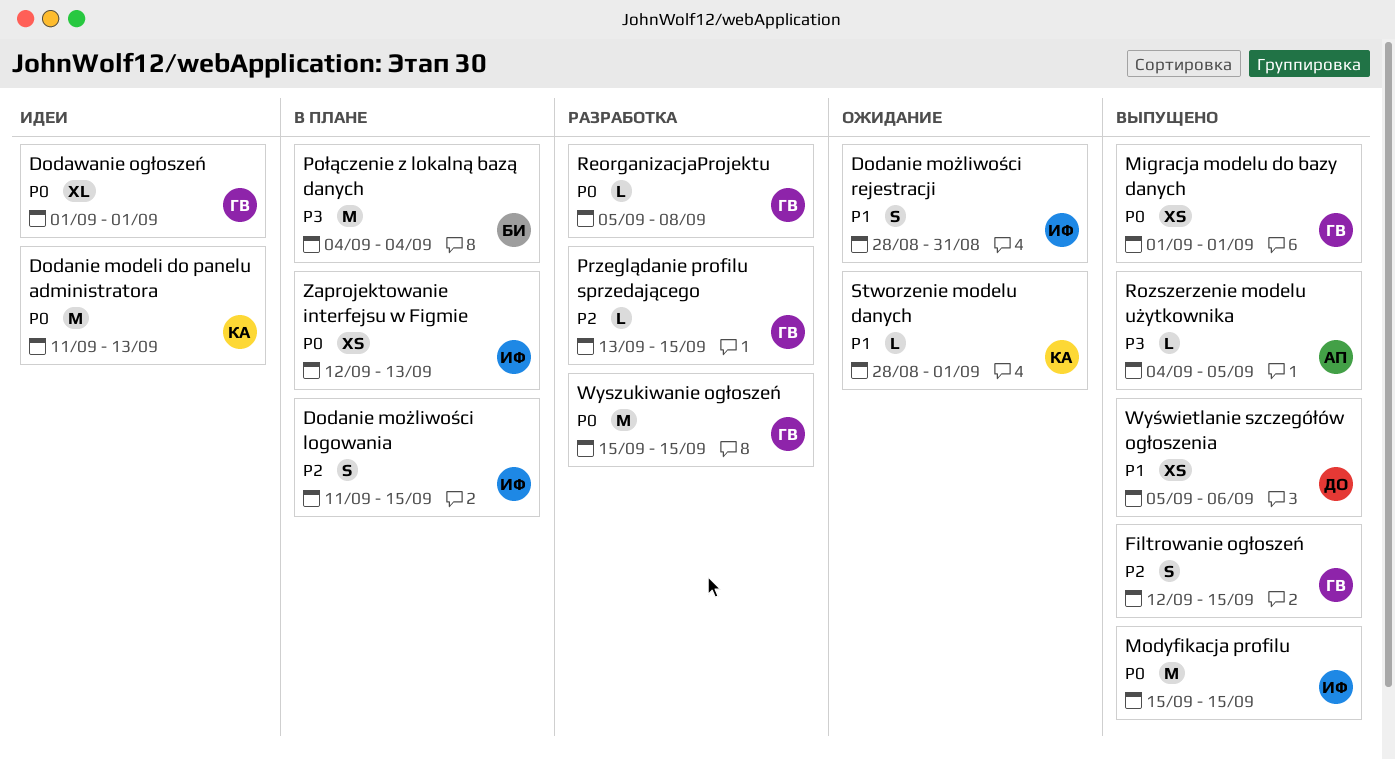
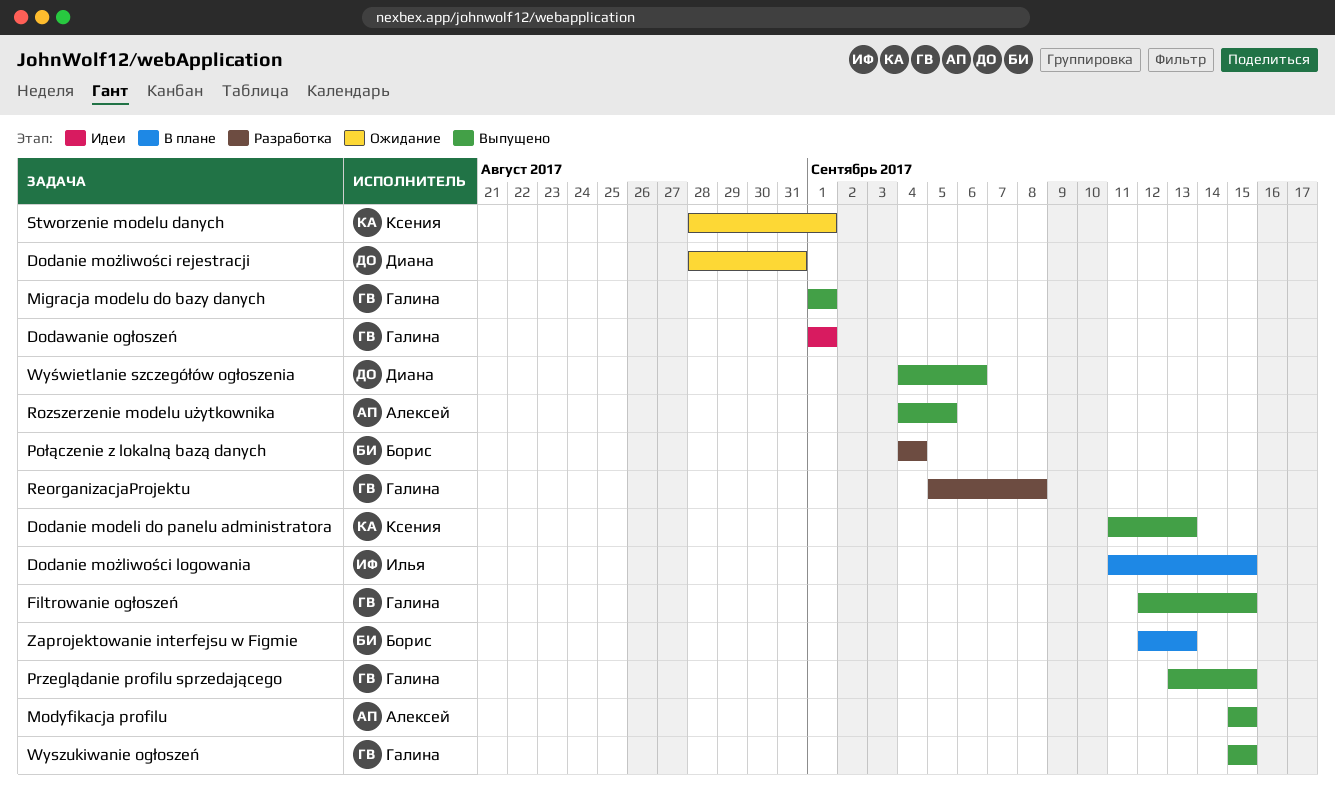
Dodanie modeli do panelu administratora, status: Идеи -> Выпущено
Dodanie możliwości rejestracji, owner: Илья -> Диана
Modyfikacja profilu, owner: Илья -> Алексей
Połączenie z lokalną bazą danych, status: В плане -> Разработка
Przeglądanie profilu sprzedającego, status: Разработка -> Выпущено
Wyszukiwanie ogłoszeń, status: Разработка -> Выпущено
Wyświetlanie szczegółów ogłoszenia, start: Sep 5 -> Sep 4
Zaprojektowanie interfejsu w Figmie, owner: Илья -> Борис

